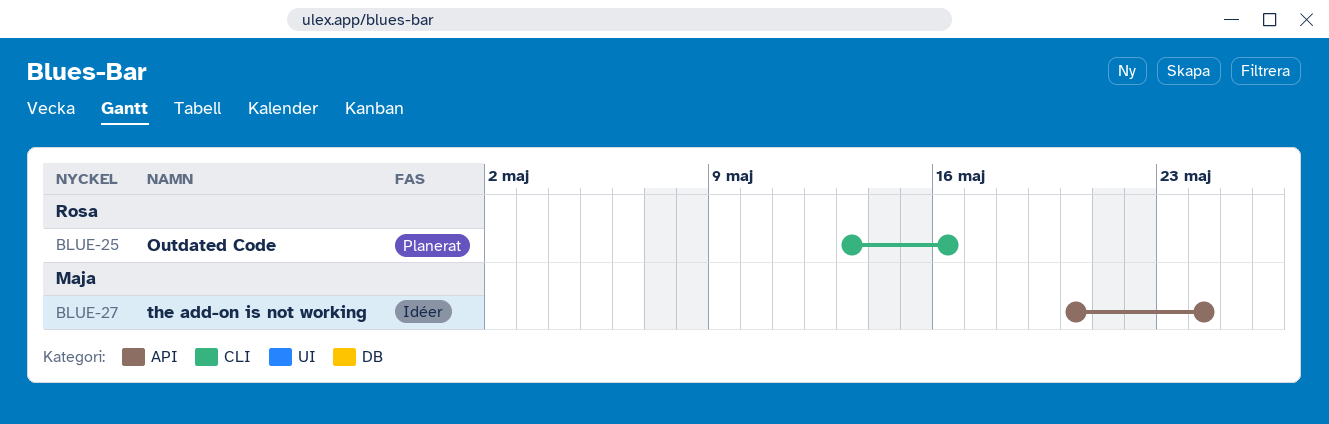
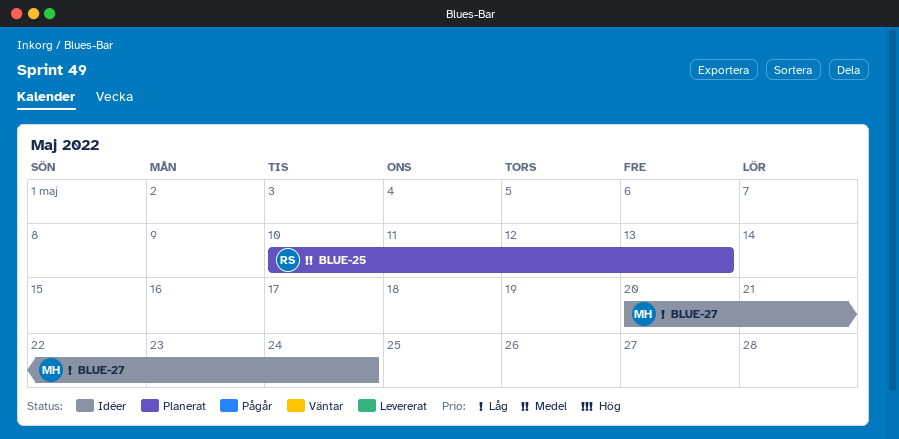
BLUE-25, start: May 13 -> May 10
BLUE-25, due: May 16 -> May 13

